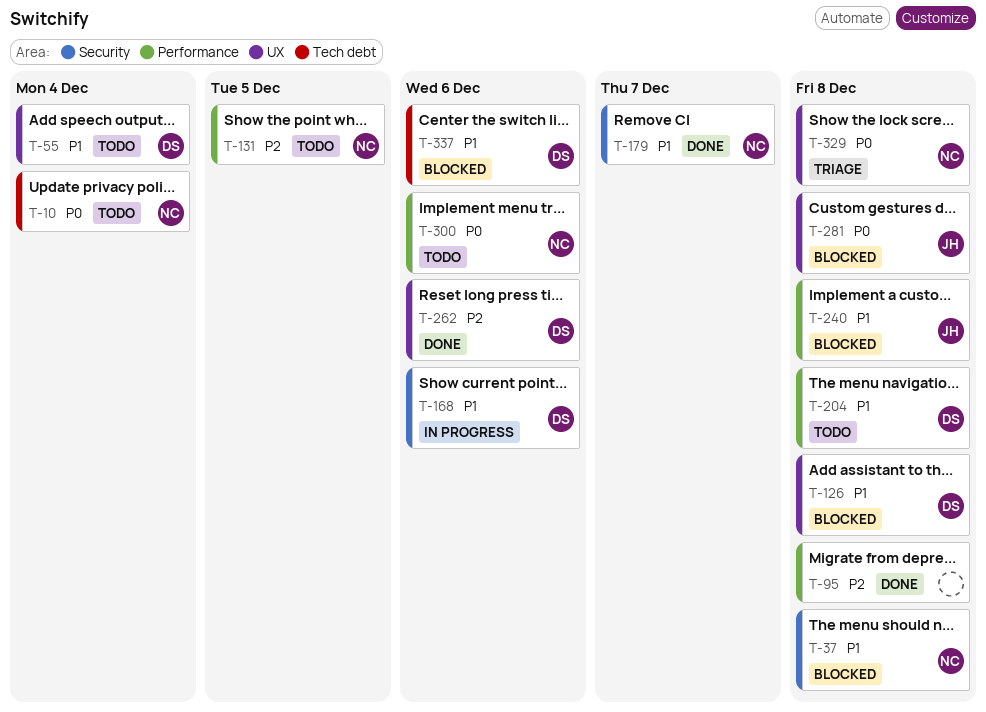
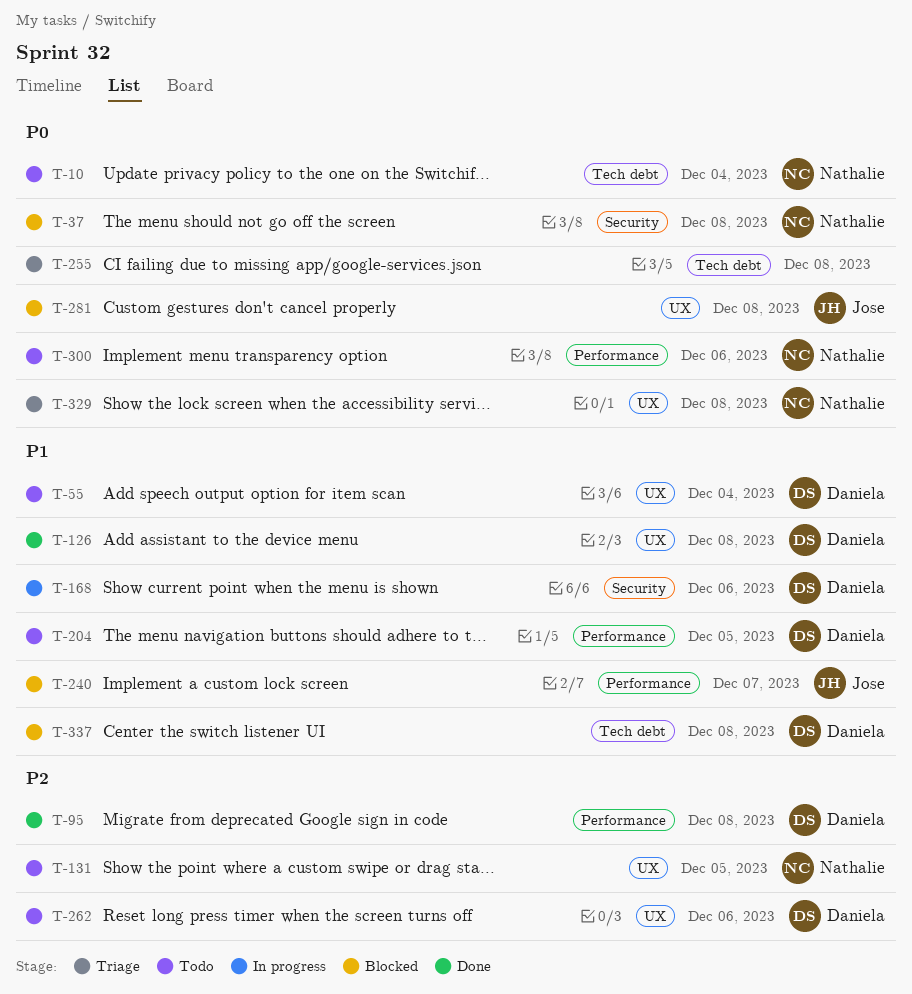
T-37, priority: P1 -> P0
T-95, owner: none -> Daniela
T-126, status: Blocked -> Done
T-131, label: Performance -> UX
T-179: present -> none
T-204, due: Dec 8 -> Dec 5
T-240, due: Dec 8 -> Dec 7
T-255: none -> present
T-262, status: Done -> Todo
T-337, due: Dec 6 -> Dec 8

